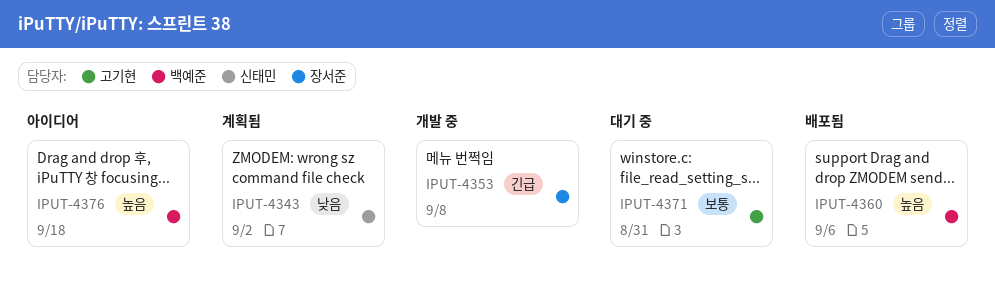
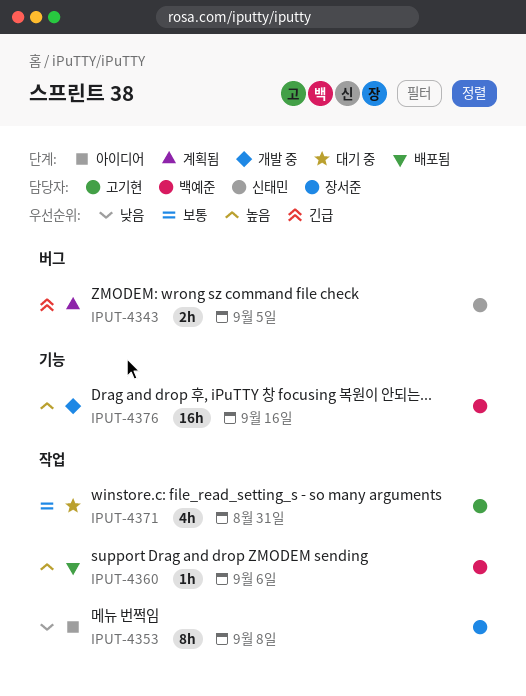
IPUT-4343, priority: 낮음 -> 긴급
IPUT-4343, due: Sep 2 -> Sep 5
IPUT-4353, status: 개발 중 -> 아이디어
IPUT-4353, priority: 긴급 -> 낮음
IPUT-4376, status: 아이디어 -> 개발 중
IPUT-4376, due: Sep 18 -> Sep 16

